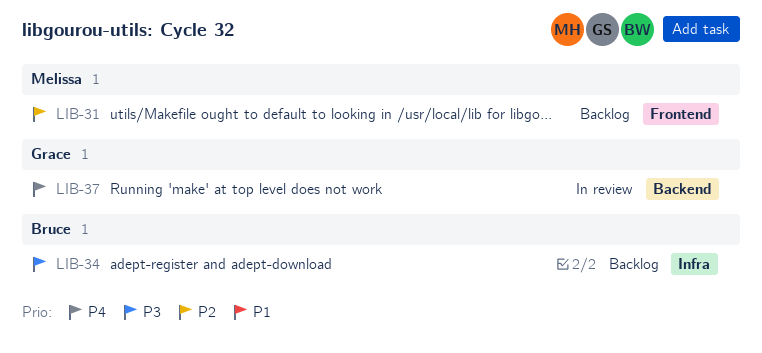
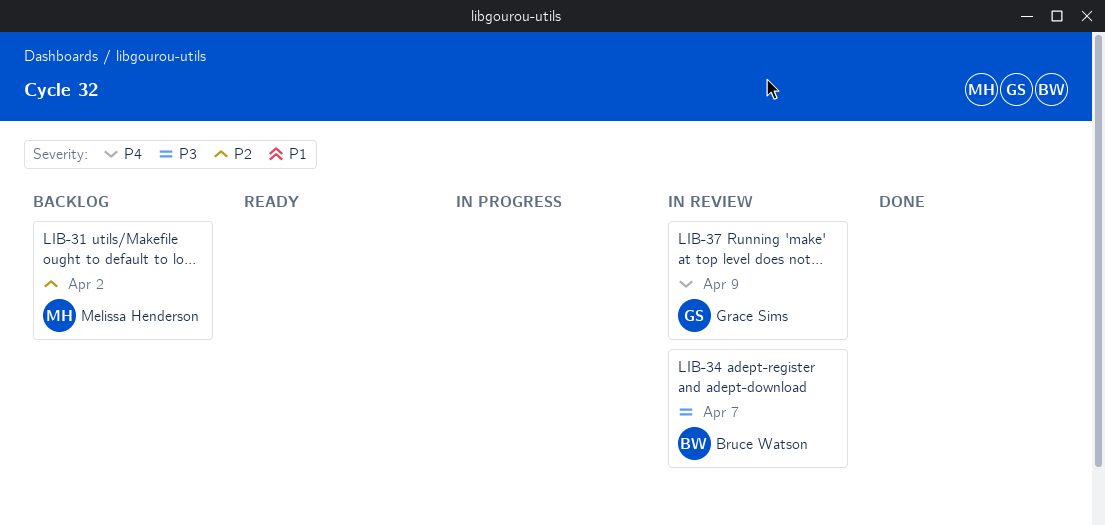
LIB-34, status: Backlog -> In review

